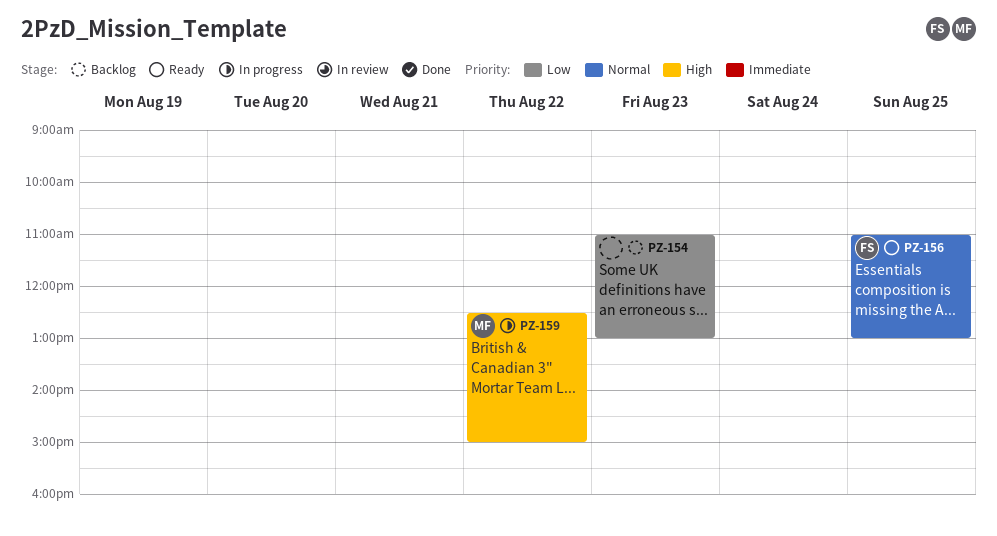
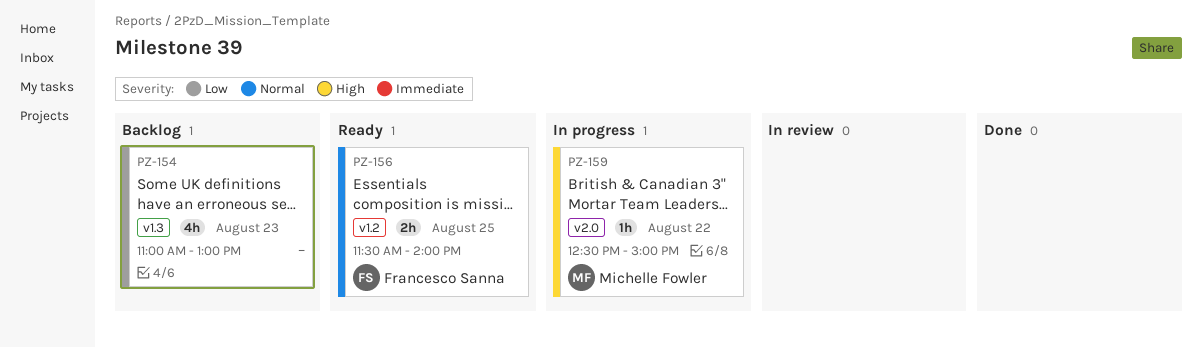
PZ-156, begins: 11:00 -> 11:30
PZ-156, ends: 13:00 -> 14:00

